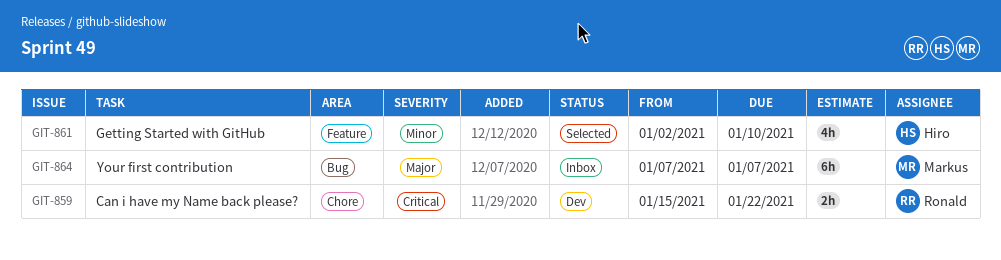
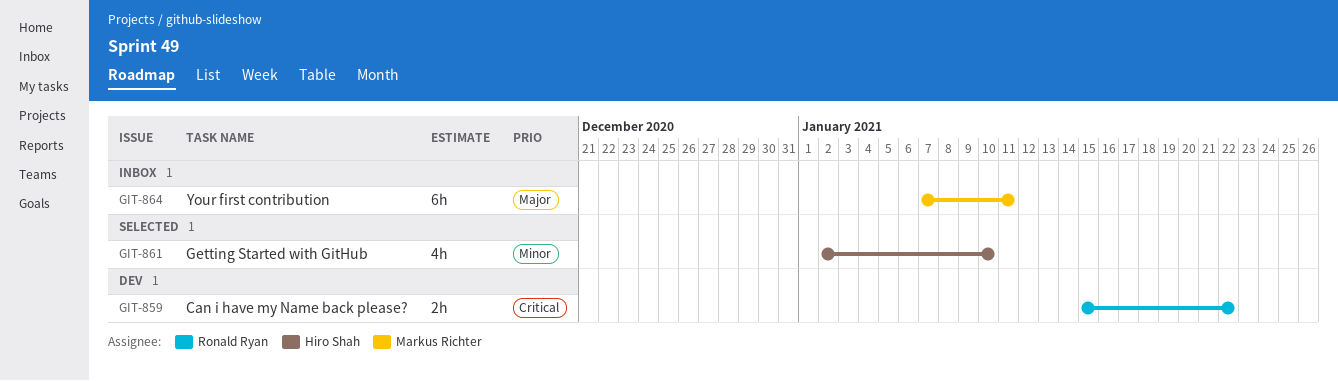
GIT-864, due: Jan 7 -> Jan 11

